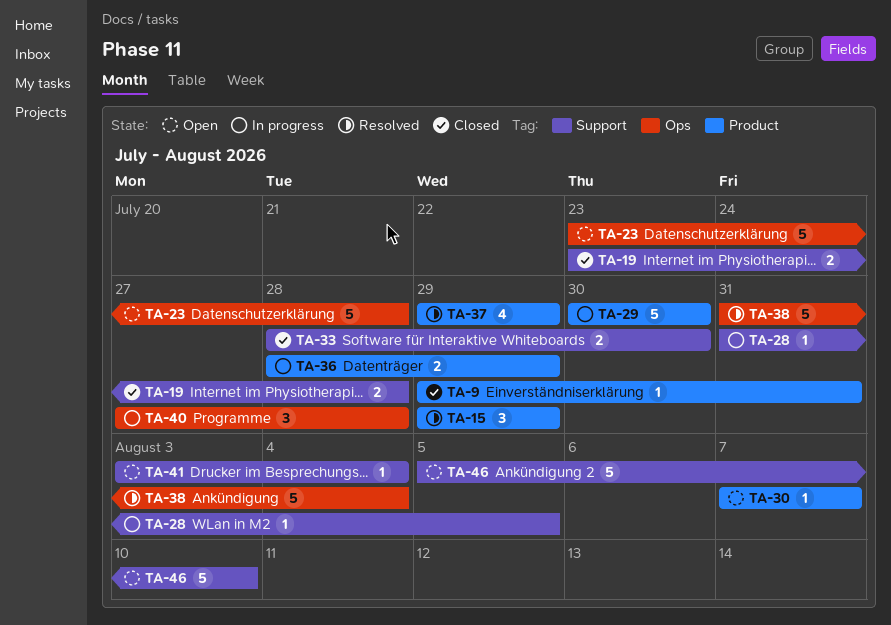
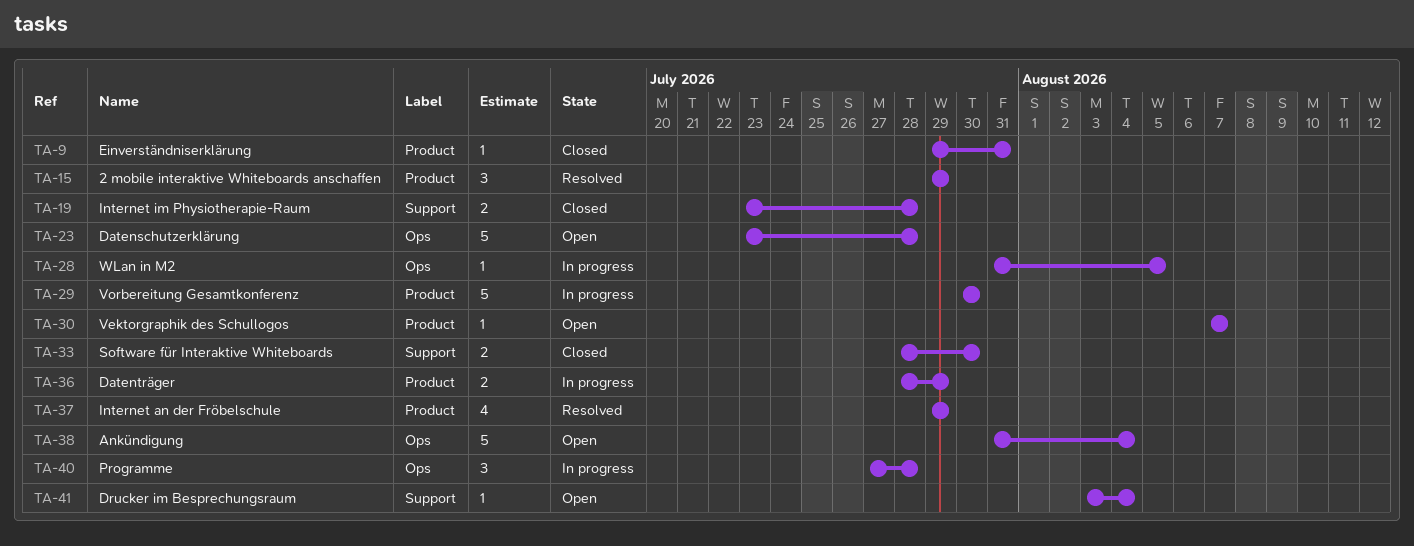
TA-28, label: Support -> Ops
TA-38, status: Resolved -> Open
TA-46: present -> none

